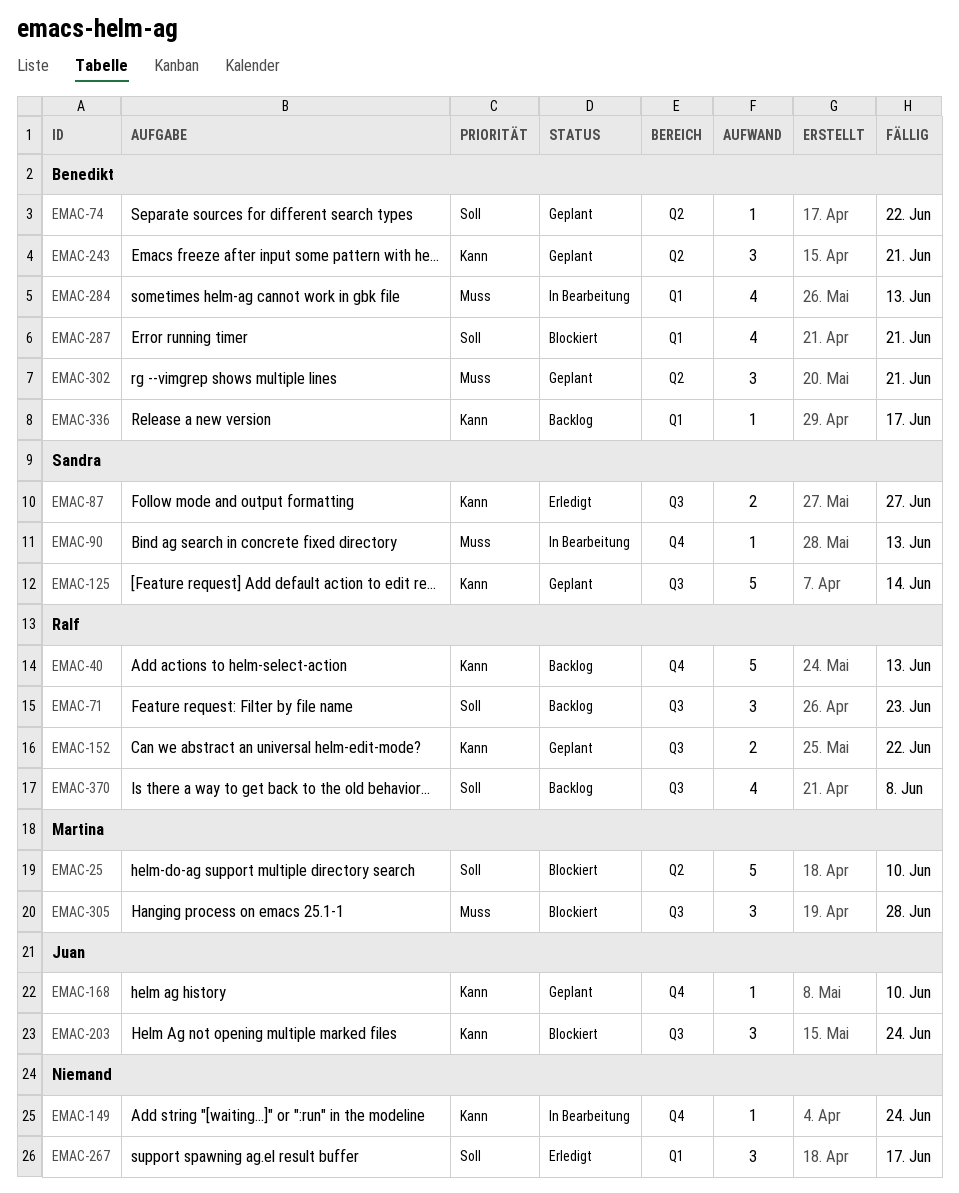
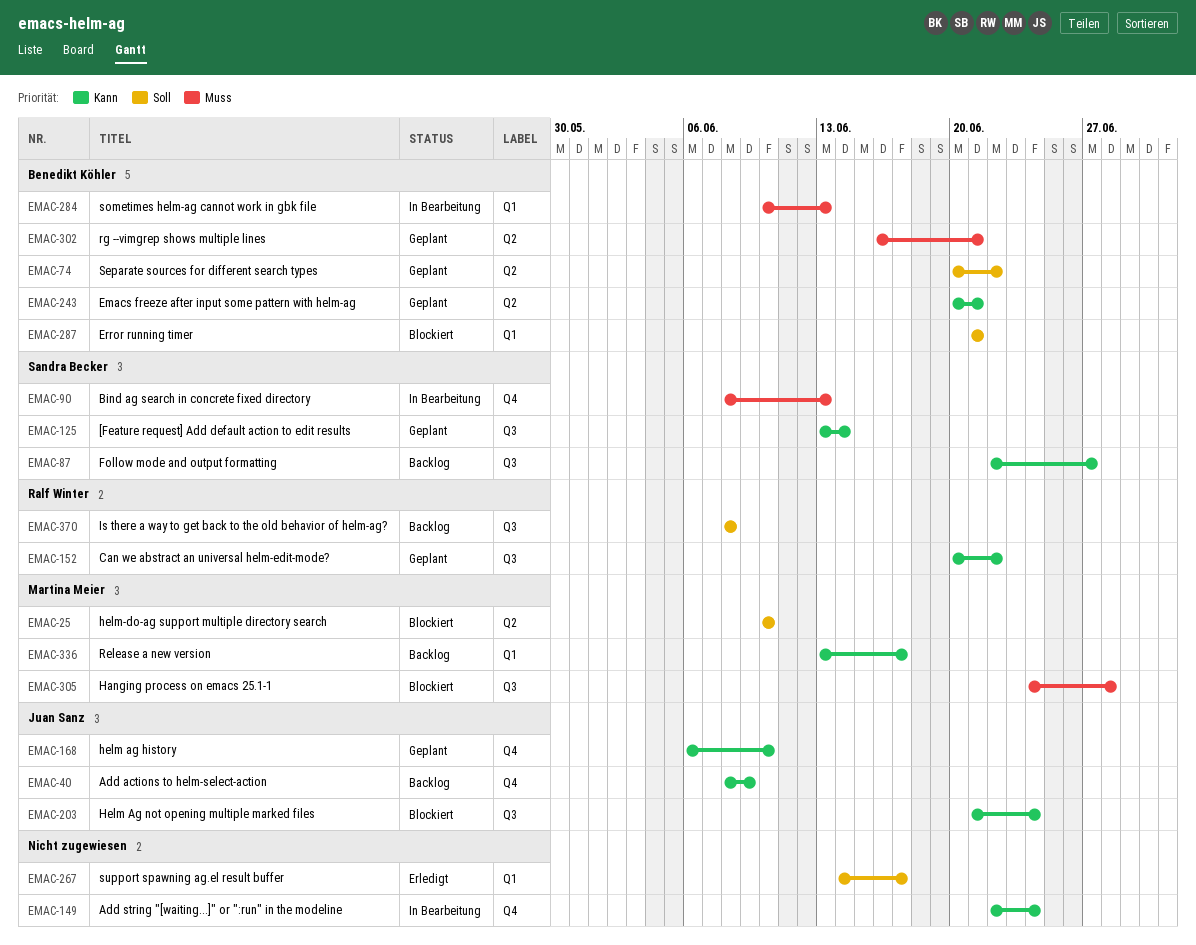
EMAC-40, owner: Ralf Winter -> Juan Sanz
EMAC-40, due: Jun 13 -> Jun 9
EMAC-71: present -> none
EMAC-87, status: Erledigt -> Backlog
EMAC-336, owner: Benedikt Köhler -> Martina Meier

